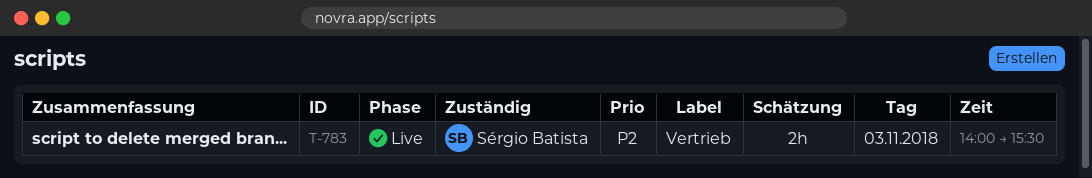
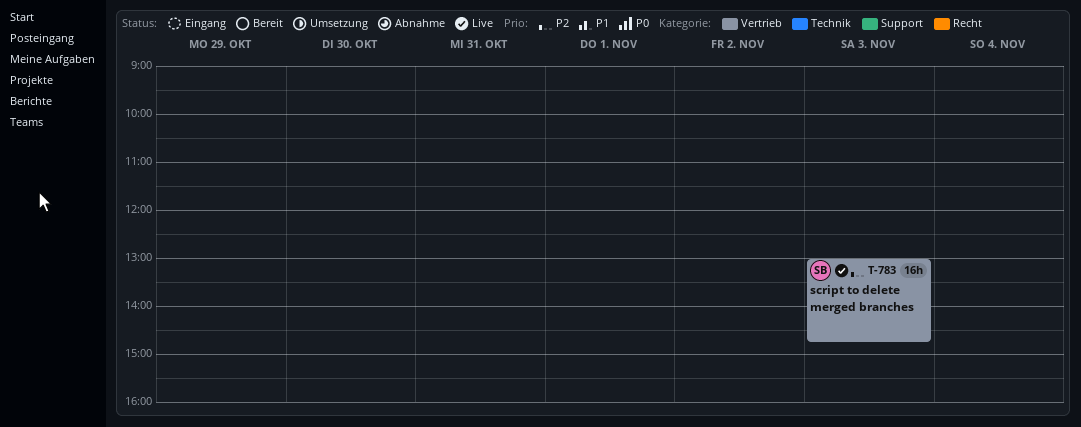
T-783, estimate: 2h -> 16h
T-783, begins: 14:00 -> 13:00
T-783, ends: 15:30 -> 14:45

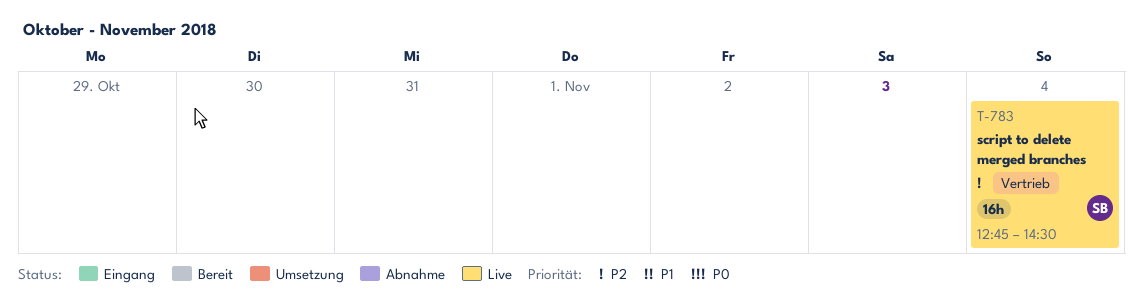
T-783, day: Nov 3 -> Nov 4
T-783, begins: 13:00 -> 12:45
T-783, ends: 14:45 -> 14:30

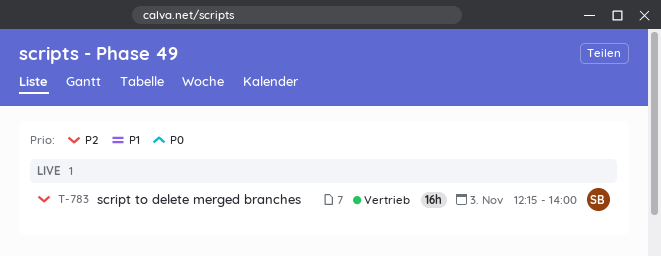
T-783, day: Nov 4 -> Nov 3
T-783, begins: 12:45 -> 12:15
T-783, ends: 14:30 -> 14:00

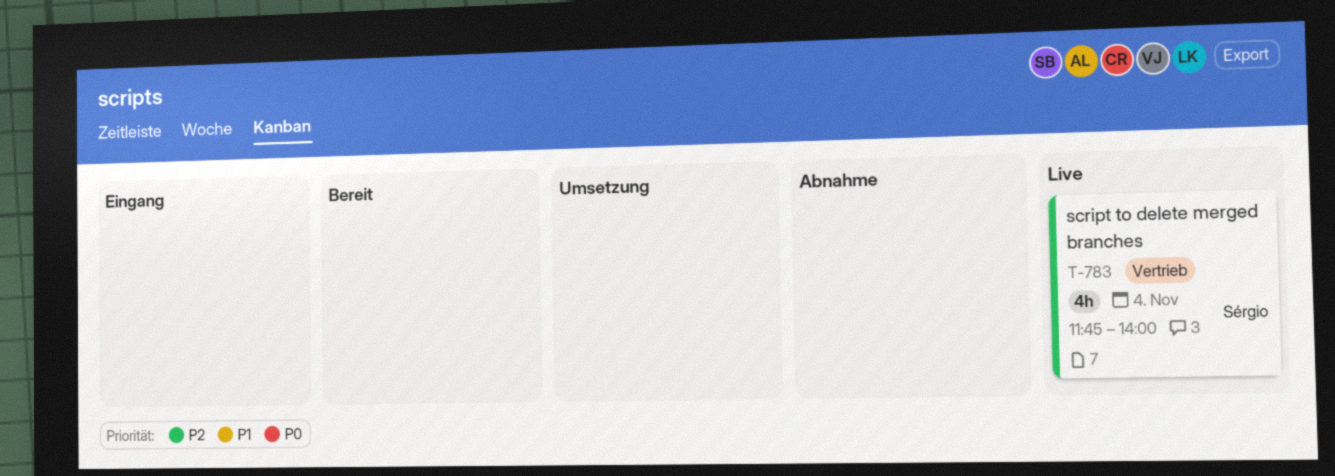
T-783, estimate: 16h -> 4h
T-783, day: Nov 3 -> Nov 4
T-783, begins: 12:15 -> 11:45

